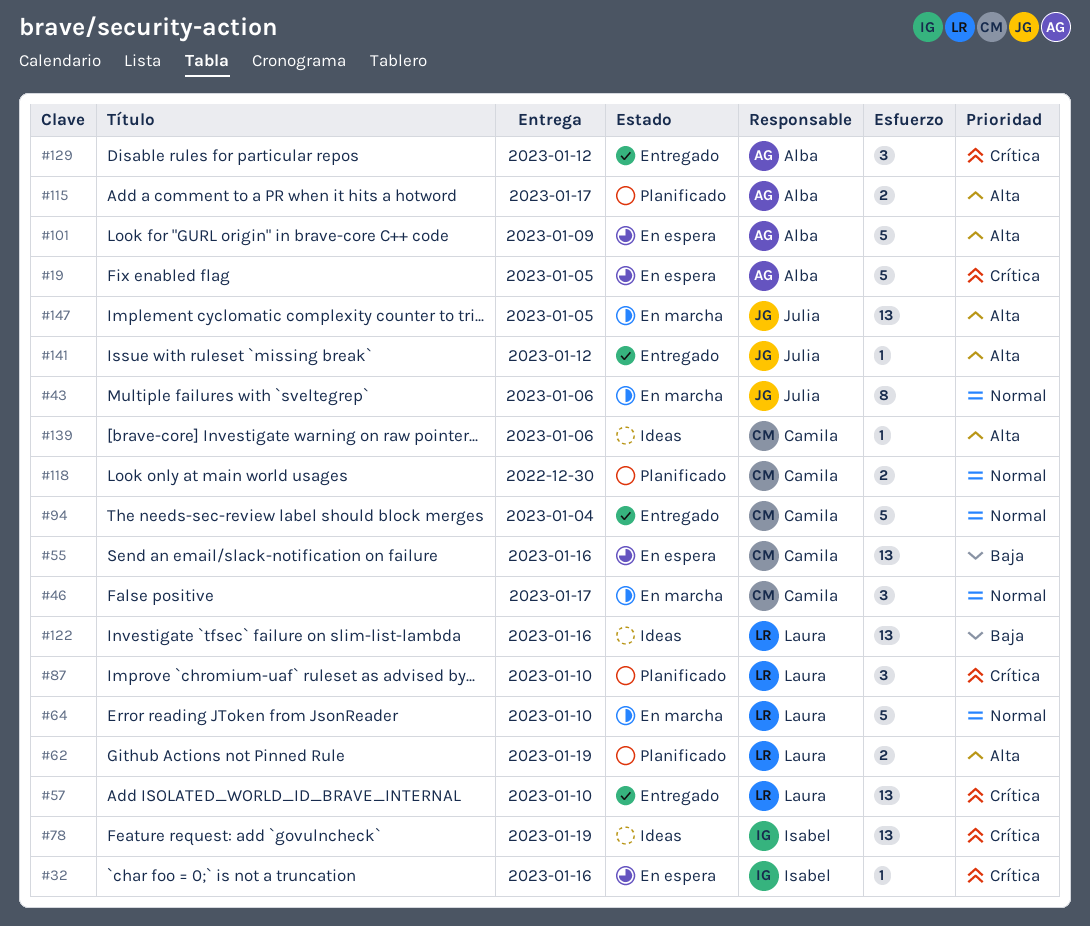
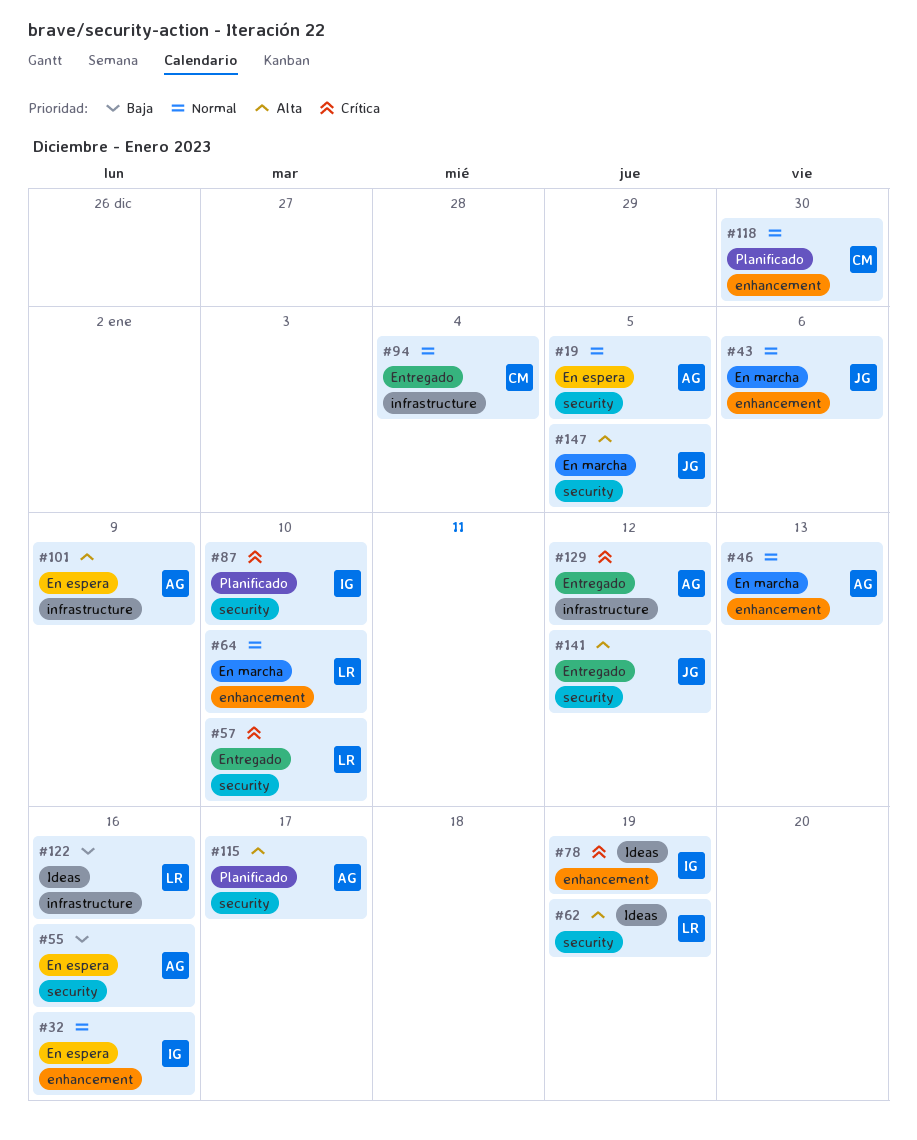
#19, priority: Crítica -> Normal
#32, priority: Crítica -> Normal
#46, owner: Camila -> Alba
#46, due: Jan 17 -> Jan 13
#55, owner: Camila -> Alba
#62, status: Planificado -> Ideas
#87, owner: Laura -> Isabel
#139: present -> none

